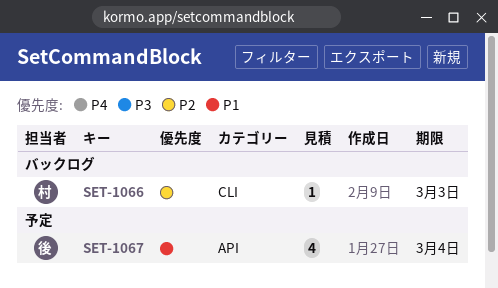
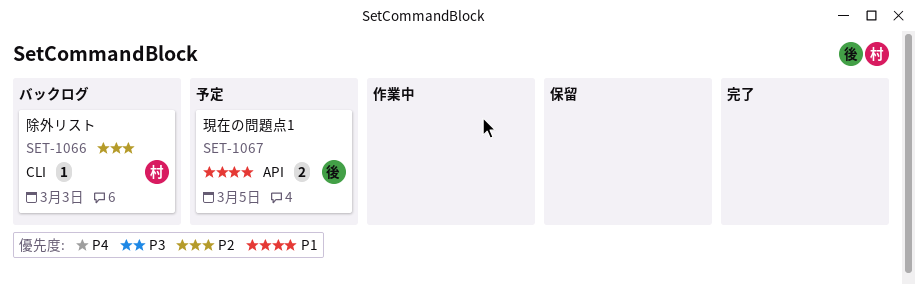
SET-1067, estimate: 4 -> 2
SET-1067, due: Mar 4 -> Mar 5

